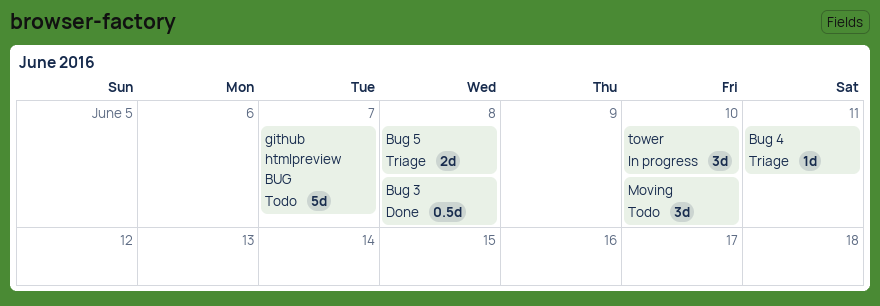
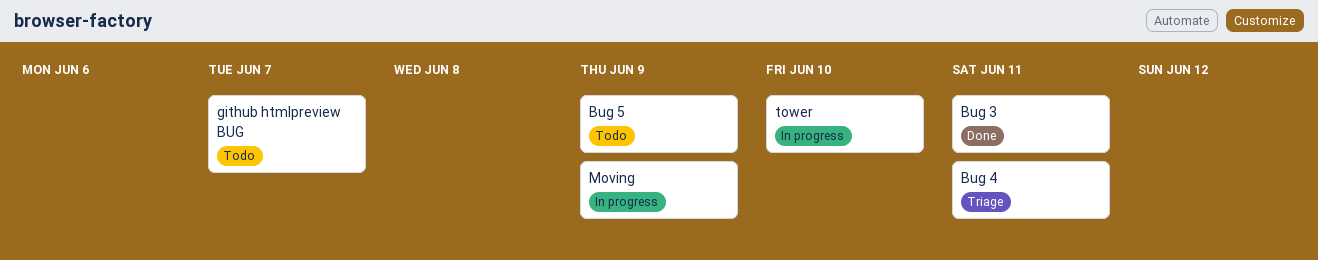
Bug 3, due: Jun 8 -> Jun 11
Bug 5, status: Triage -> Todo
Bug 5, due: Jun 8 -> Jun 9
Moving, status: Todo -> In progress
Moving, due: Jun 10 -> Jun 9

